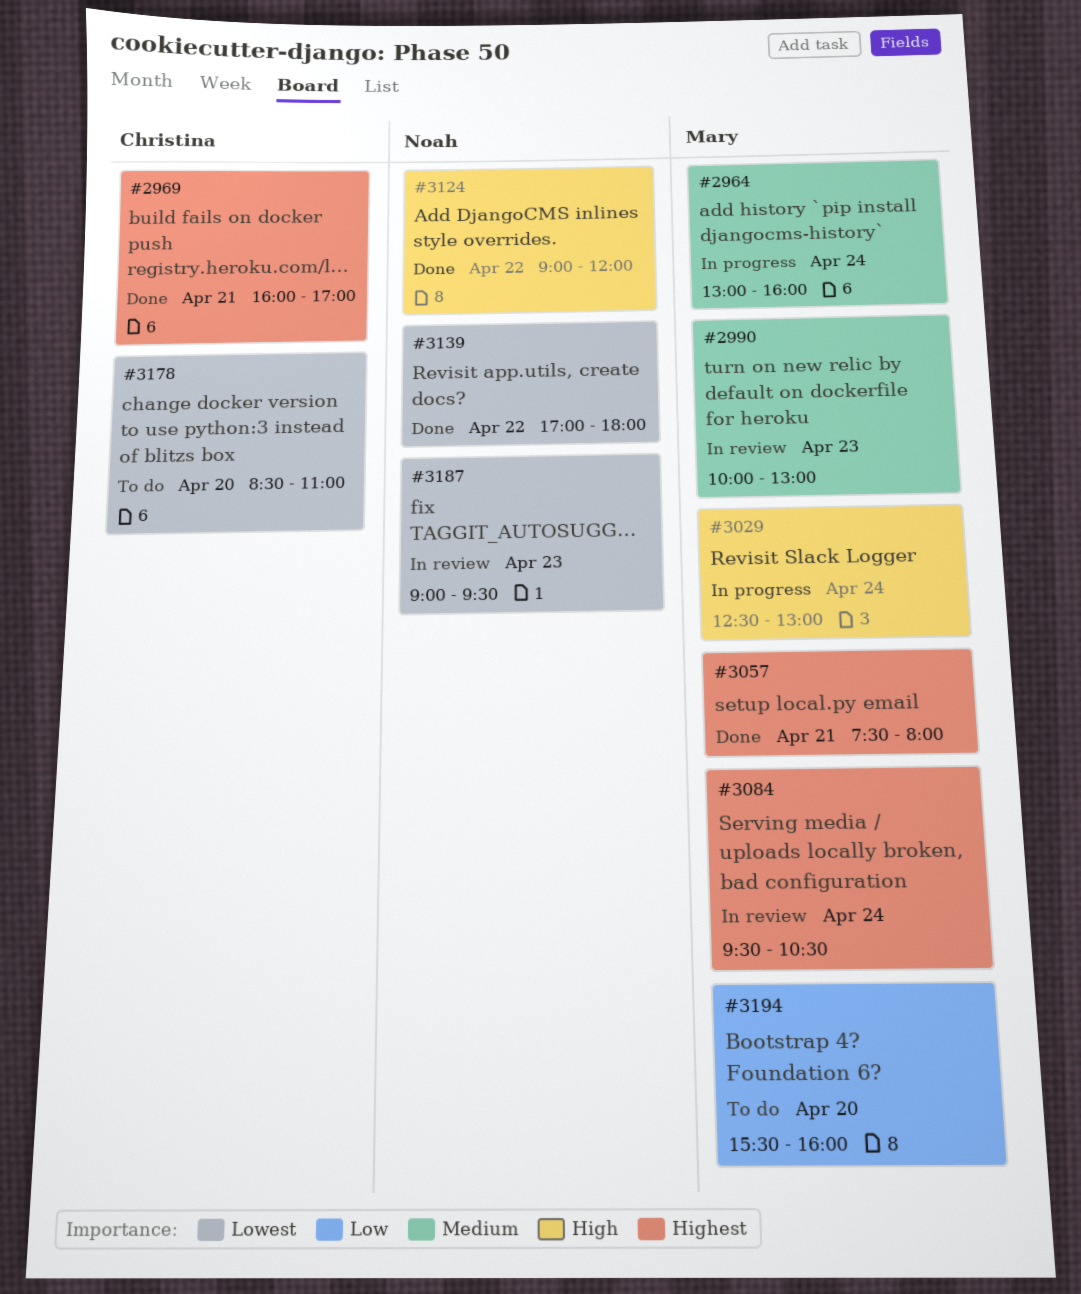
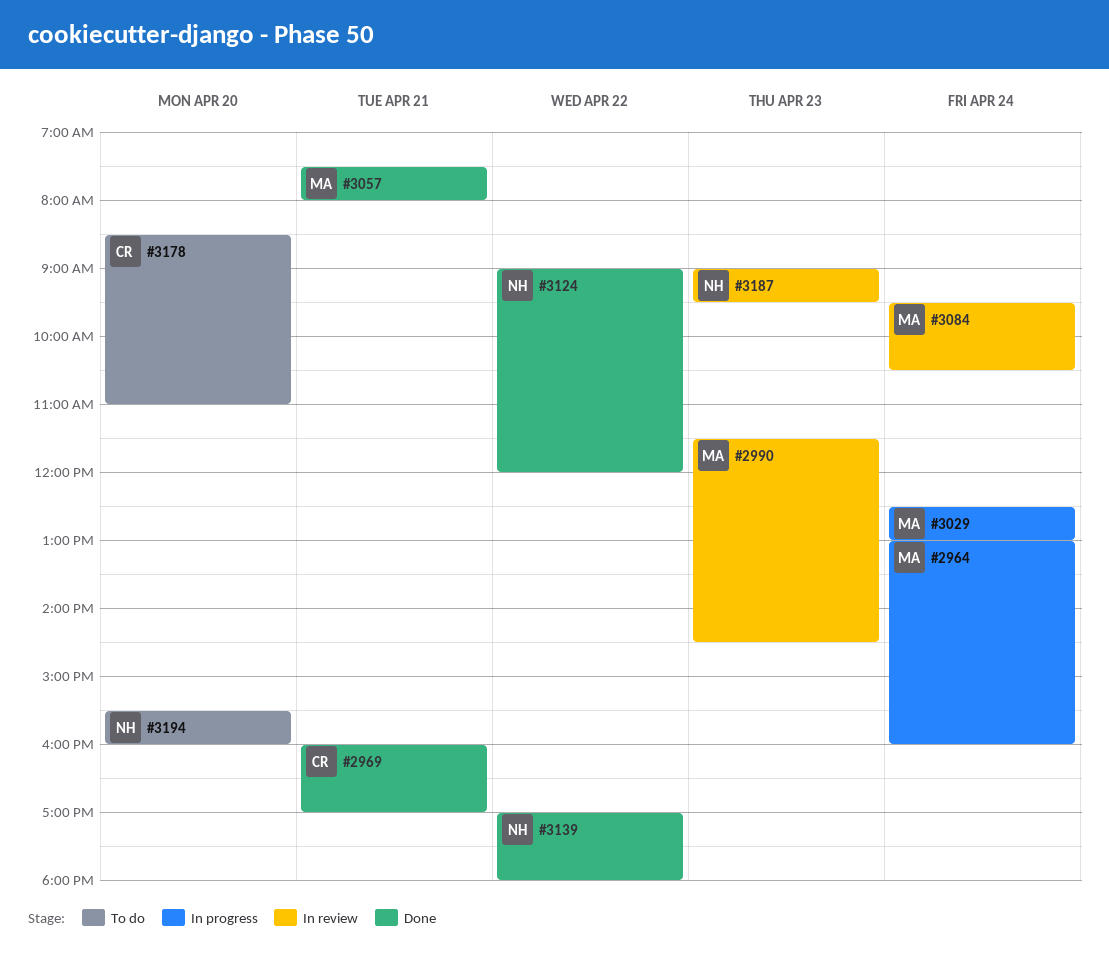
#2990, begins: 10:00 -> 11:30
#2990, ends: 13:00 -> 14:30
#3194, owner: Mary -> Noah

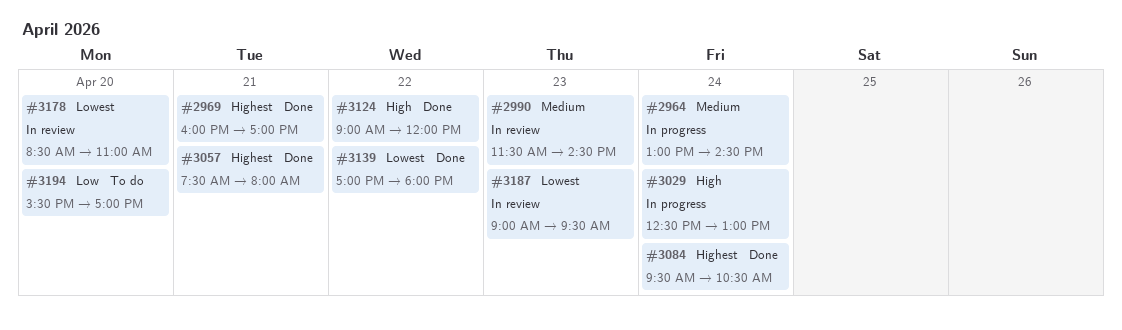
#2964, ends: 16:00 -> 14:30
#3084, status: In review -> Done
#3178, status: To do -> In review
#3194, ends: 16:00 -> 17:00

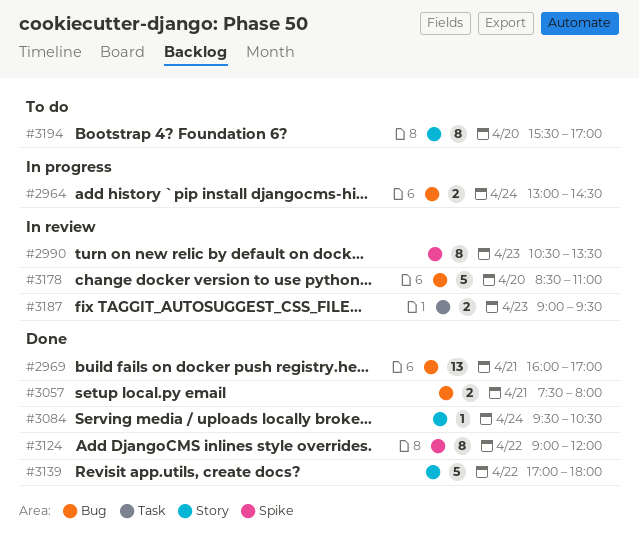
#2990, begins: 11:30 -> 10:30
#2990, ends: 14:30 -> 13:30
#3029: present -> none

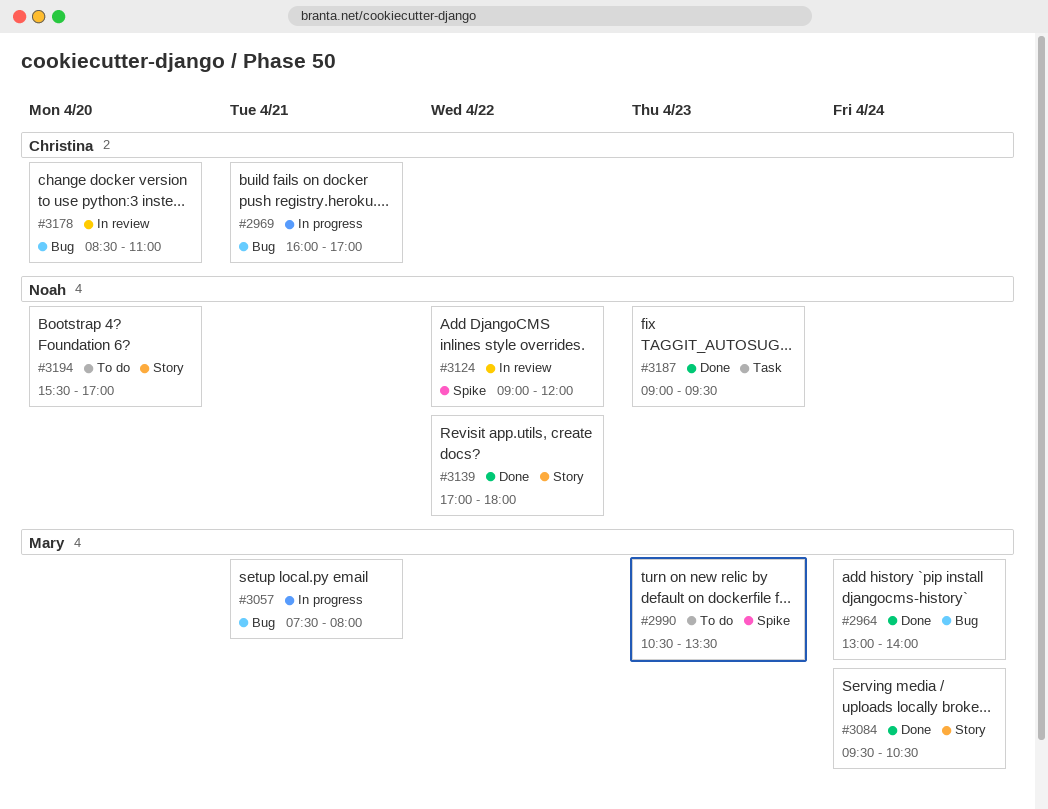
#2964, status: In progress -> Done
#2964, ends: 14:30 -> 14:00
#2969, status: Done -> In progress
#2990, status: In review -> To do
#3057, status: Done -> In progress
#3124, status: Done -> In review
#3187, status: In review -> Done

